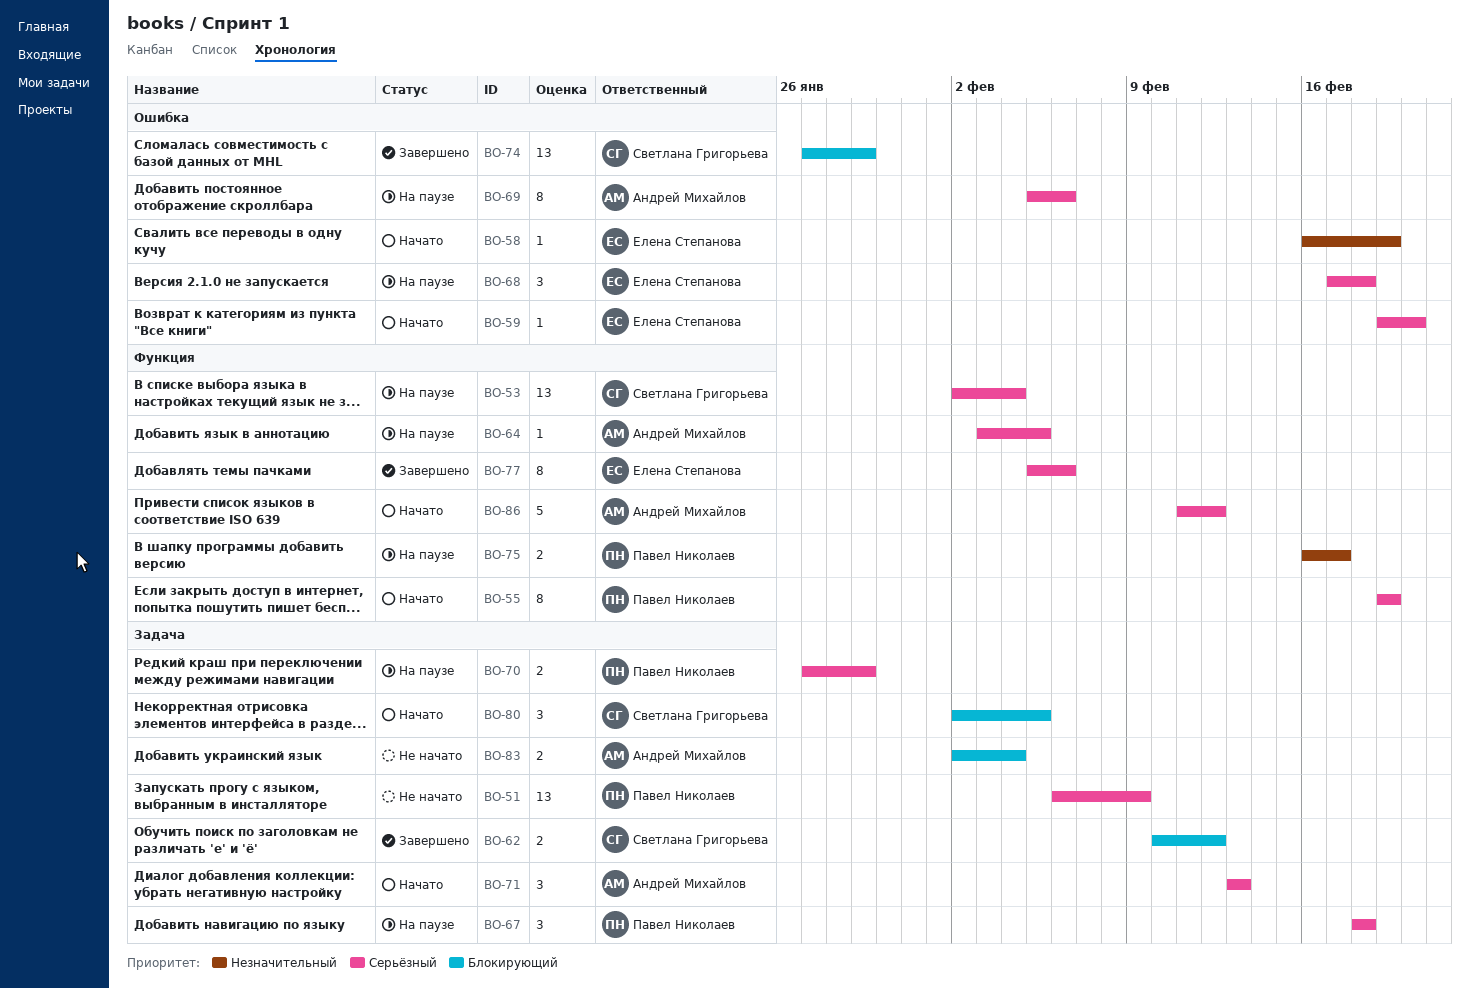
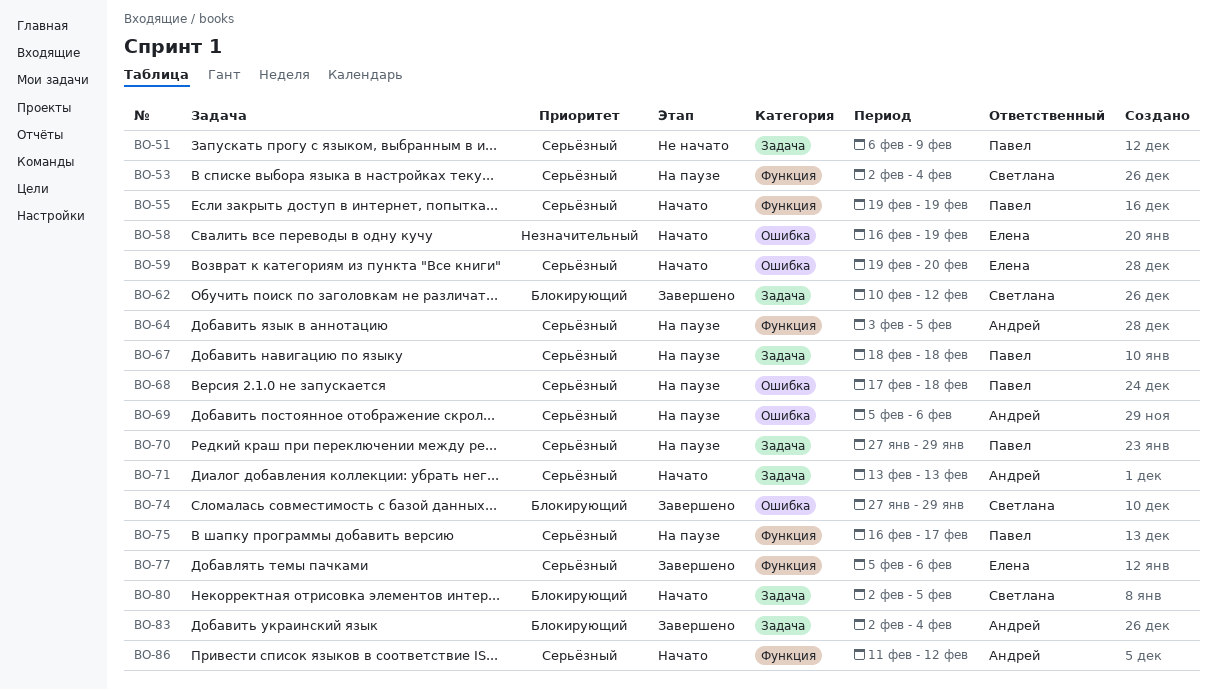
BO-68, owner: Елена Степанова -> Павел Николаев
BO-75, priority: Незначительный -> Серьёзный
BO-83, status: Не начато -> Завершено

